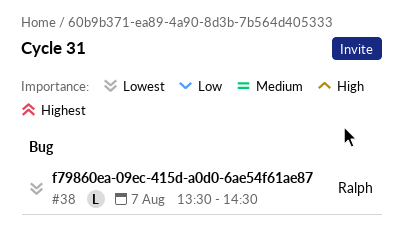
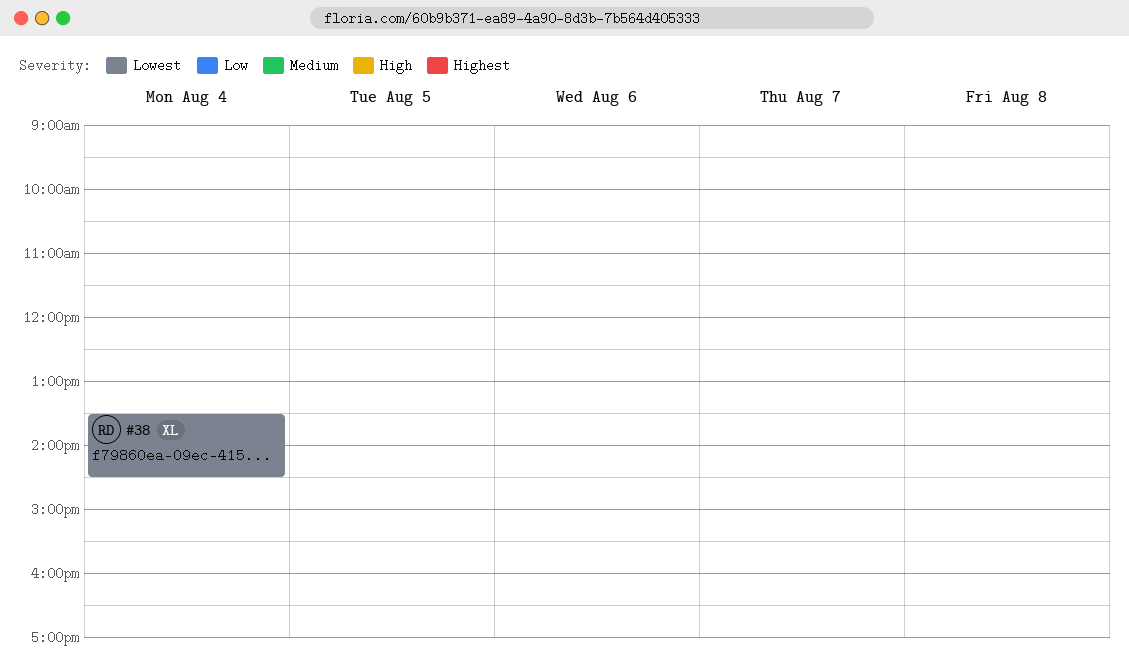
#38, estimate: L -> XL
#38, day: Aug 7 -> Aug 4

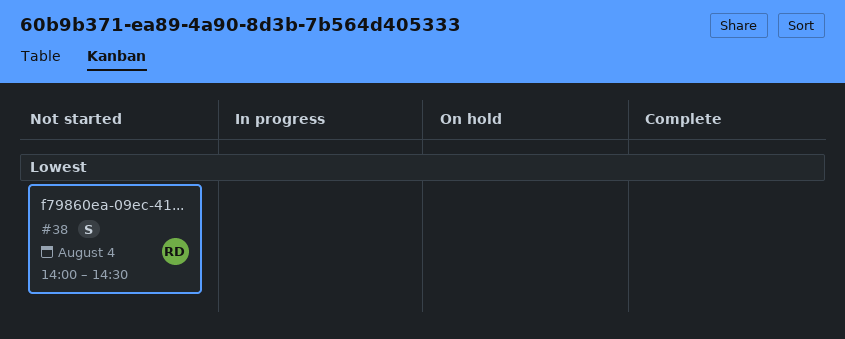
#38, estimate: XL -> S
#38, begins: 13:30 -> 14:00

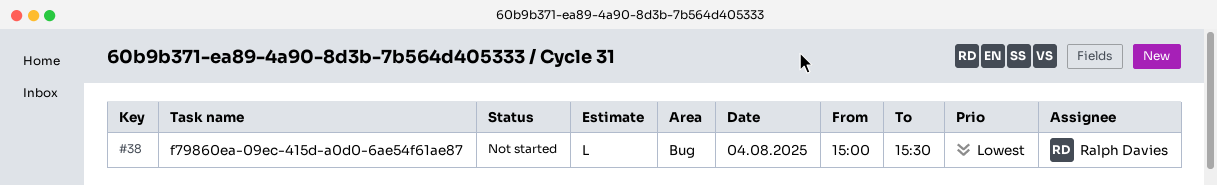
#38, estimate: S -> L
#38, begins: 14:00 -> 15:00
#38, ends: 14:30 -> 15:30

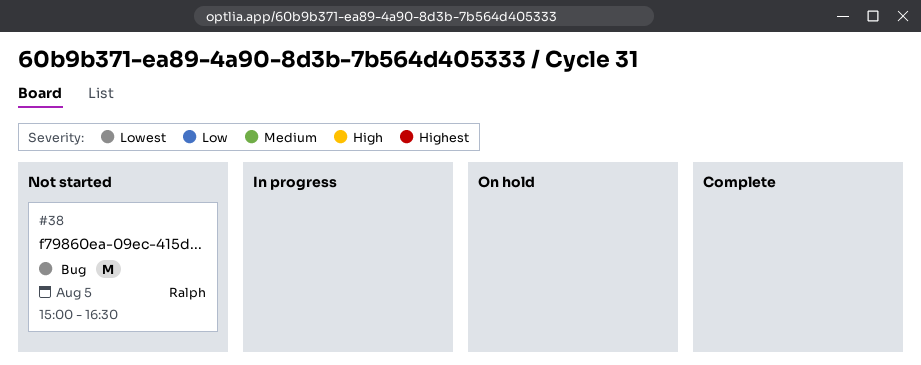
#38, estimate: L -> M
#38, day: Aug 4 -> Aug 5
#38, ends: 15:30 -> 16:30

